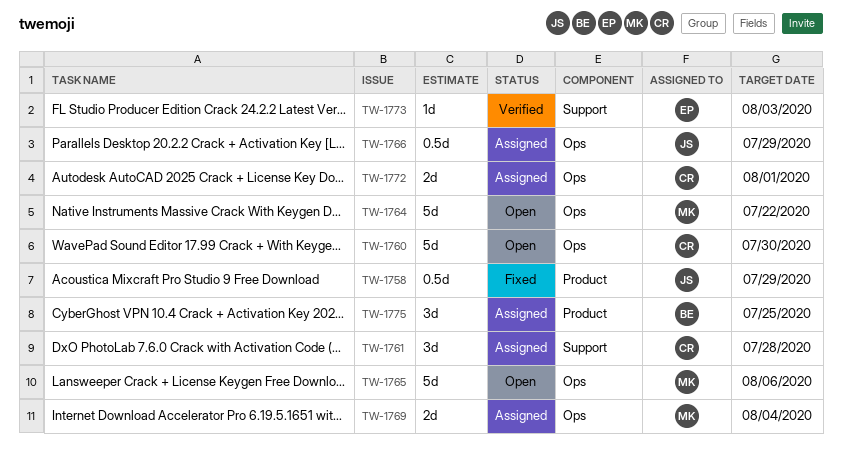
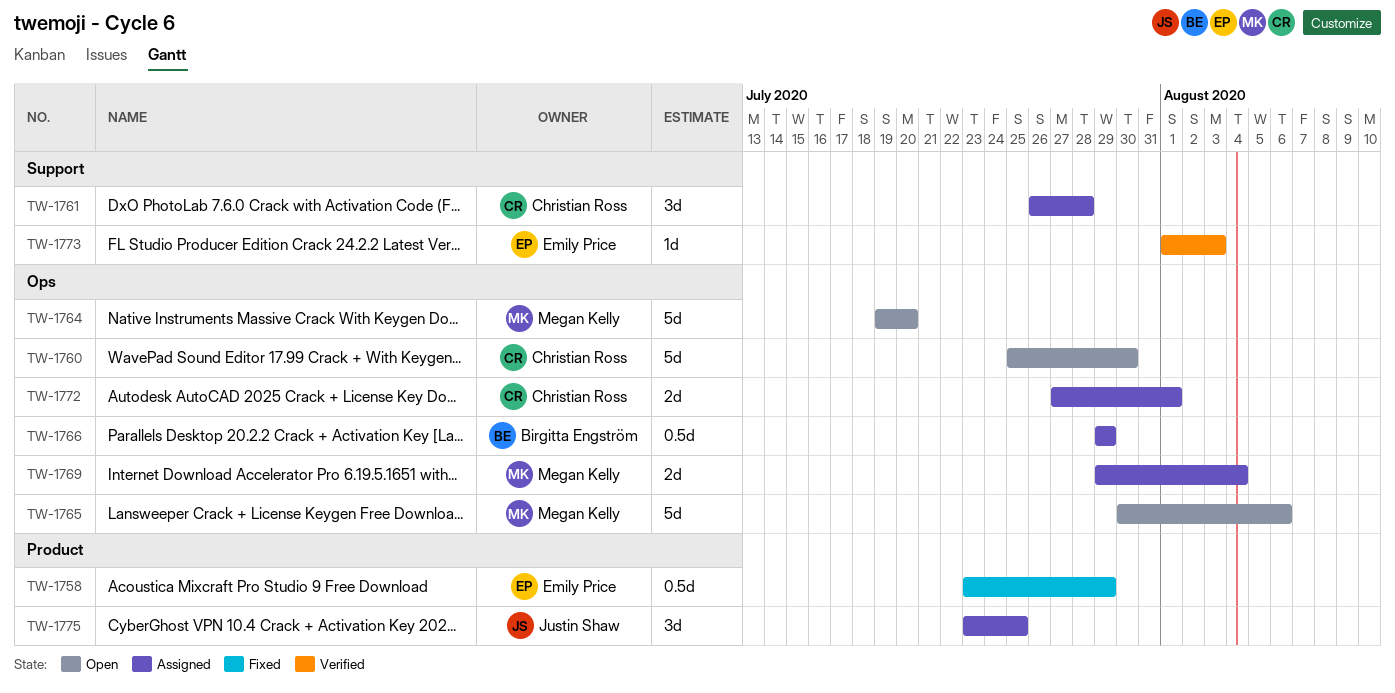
TW-1758, owner: Justin Shaw -> Emily Price
TW-1764, due: Jul 22 -> Jul 20
TW-1766, owner: Justin Shaw -> Birgitta Engström
TW-1775, owner: Birgitta Engström -> Justin Shaw

